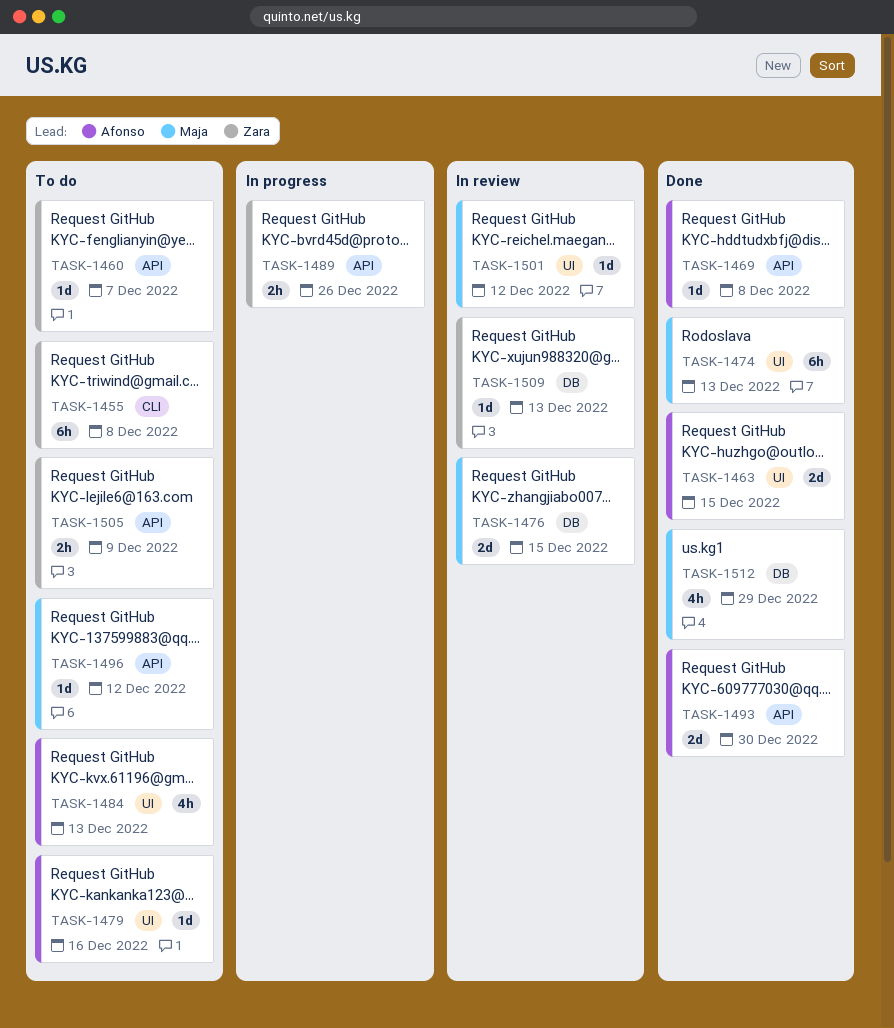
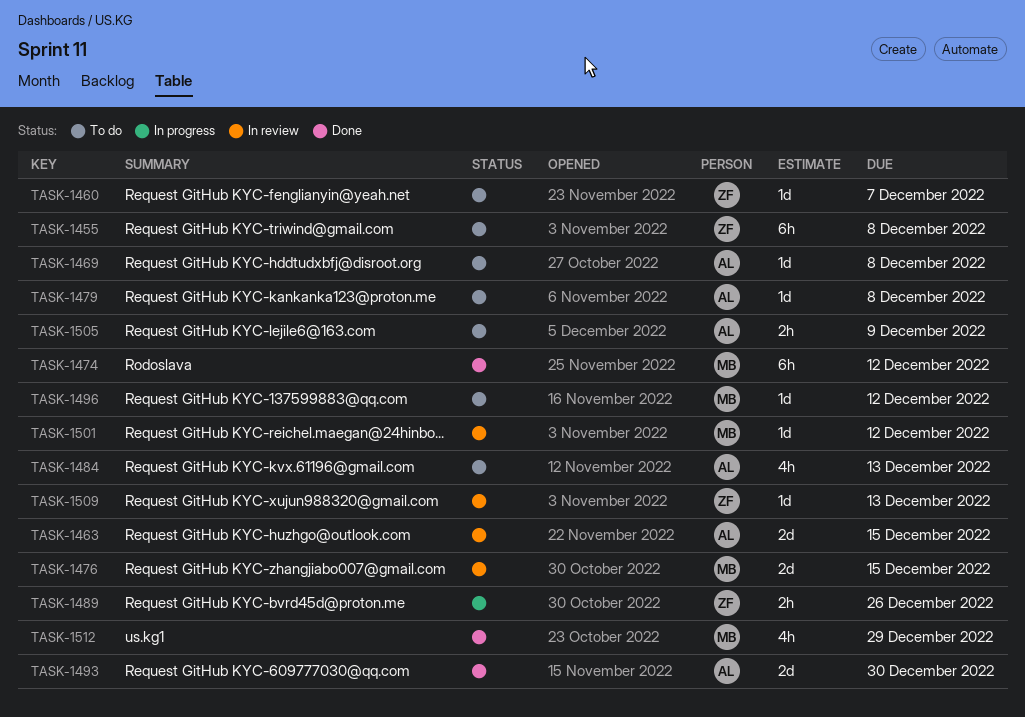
TASK-1463, status: Done -> In review
TASK-1469, status: Done -> To do
TASK-1474, due: Dec 13 -> Dec 12
TASK-1479, due: Dec 16 -> Dec 8
TASK-1505, owner: Zara -> Afonso

